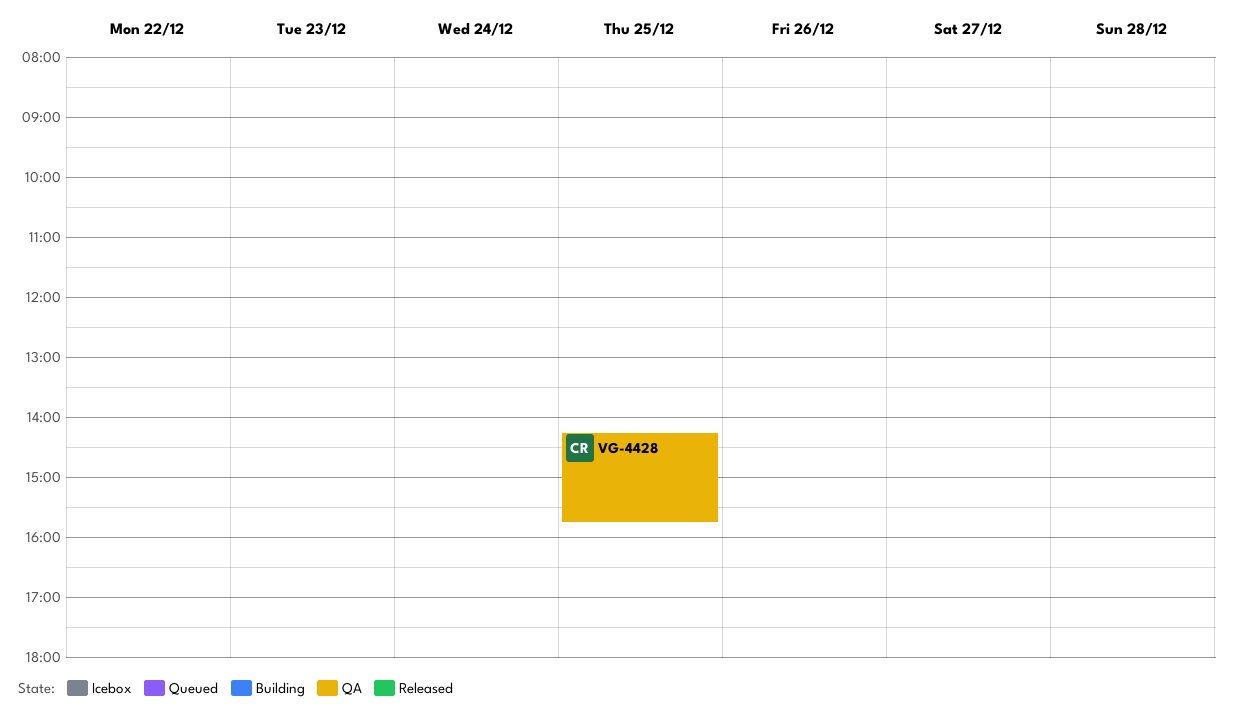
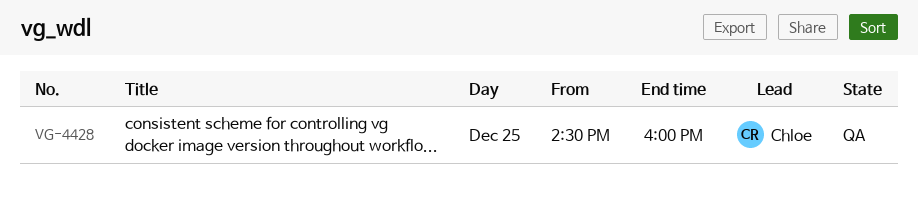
VG-4428, begins: 14:15 -> 14:30
VG-4428, ends: 15:45 -> 16:00

